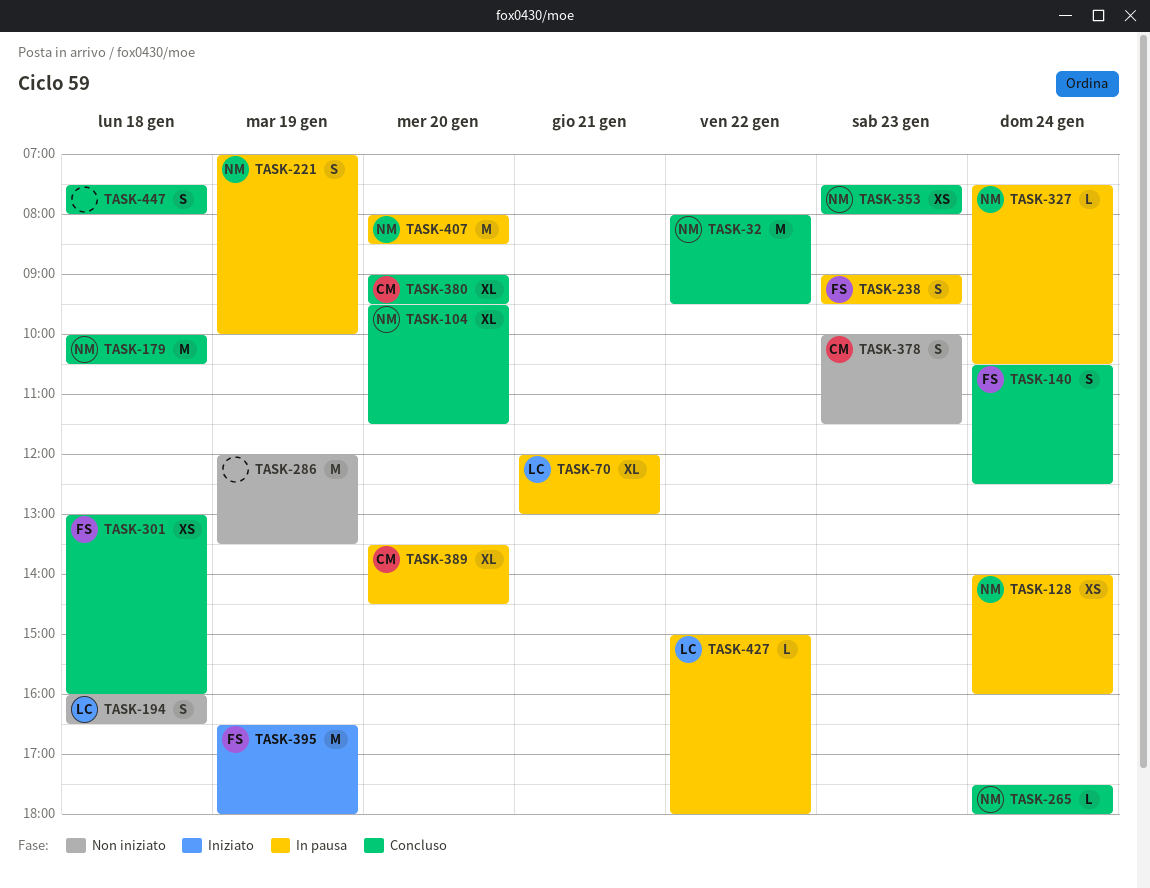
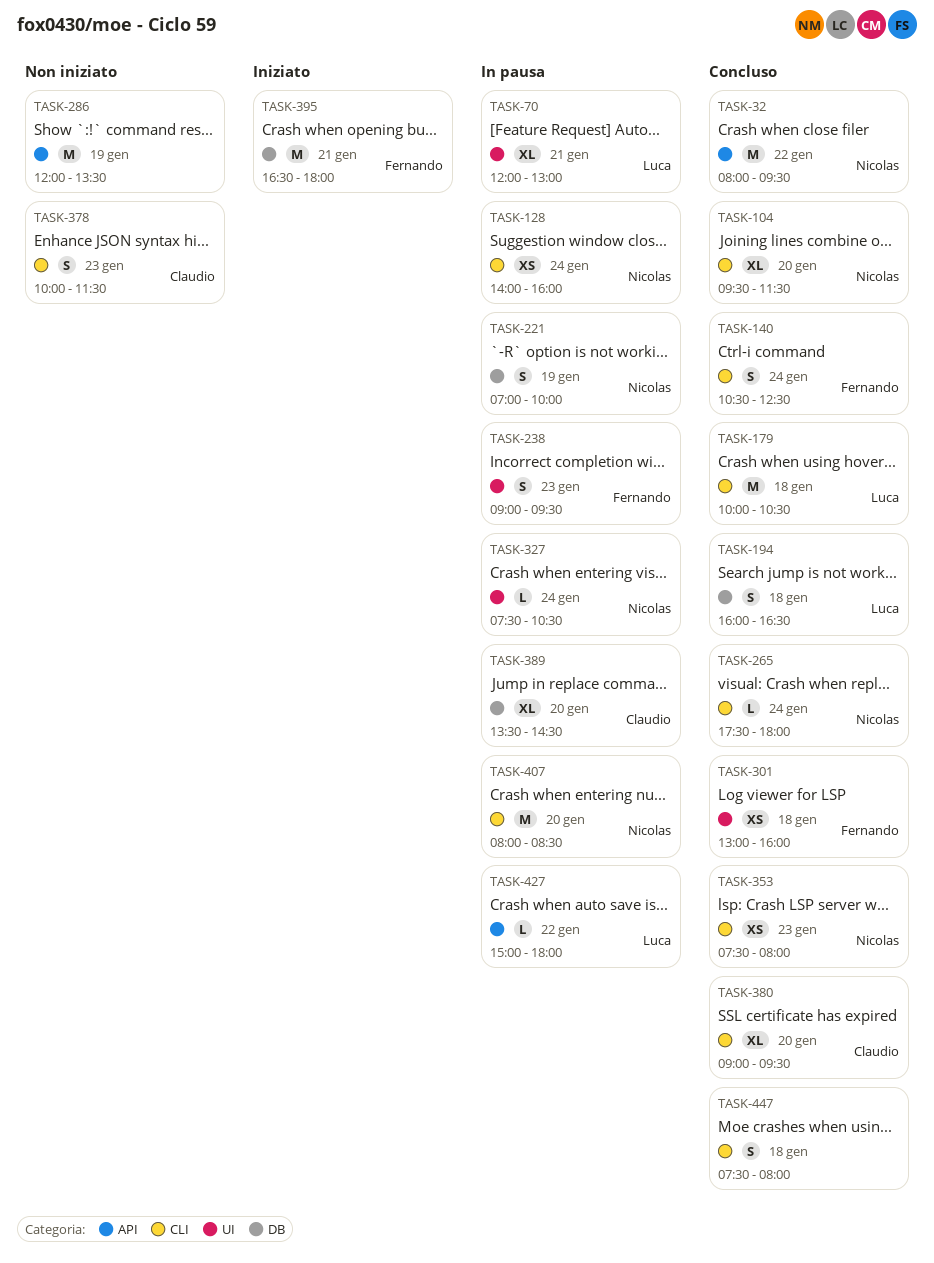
TASK-179, owner: Nicolas -> Luca
TASK-194, status: Non iniziato -> Concluso
TASK-395, day: Jan 19 -> Jan 21

